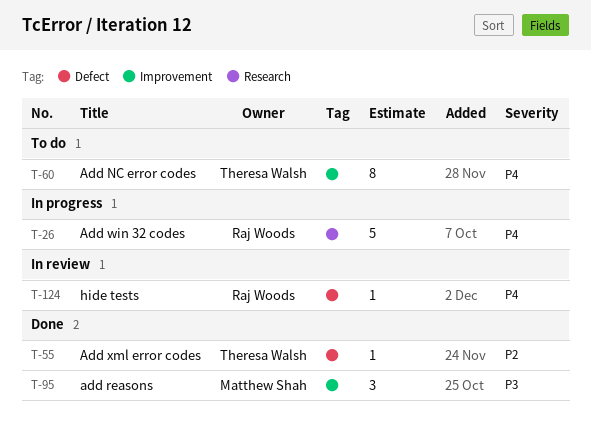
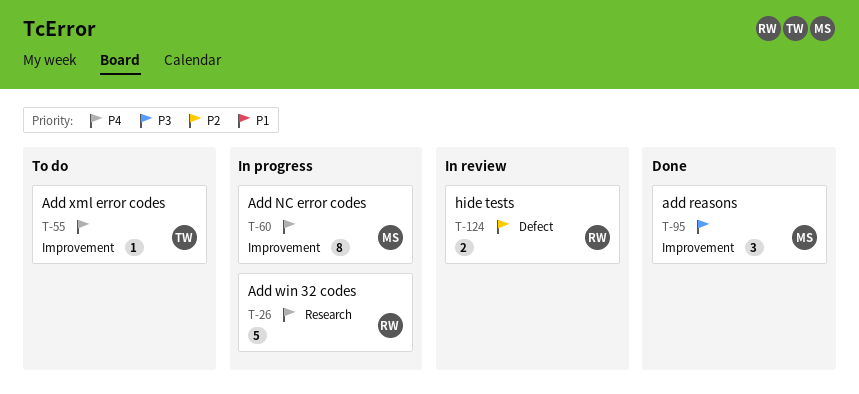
T-55, status: Done -> To do
T-55, priority: P2 -> P4
T-55, label: Defect -> Improvement
T-60, status: To do -> In progress
T-60, owner: Theresa Walsh -> Matthew Shah
T-124, priority: P4 -> P2
T-124, estimate: 1 -> 2

